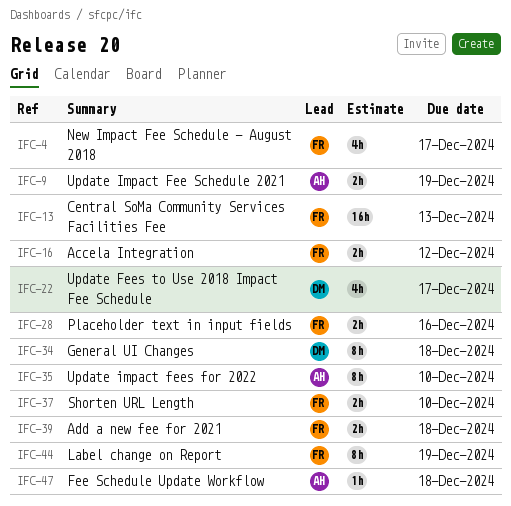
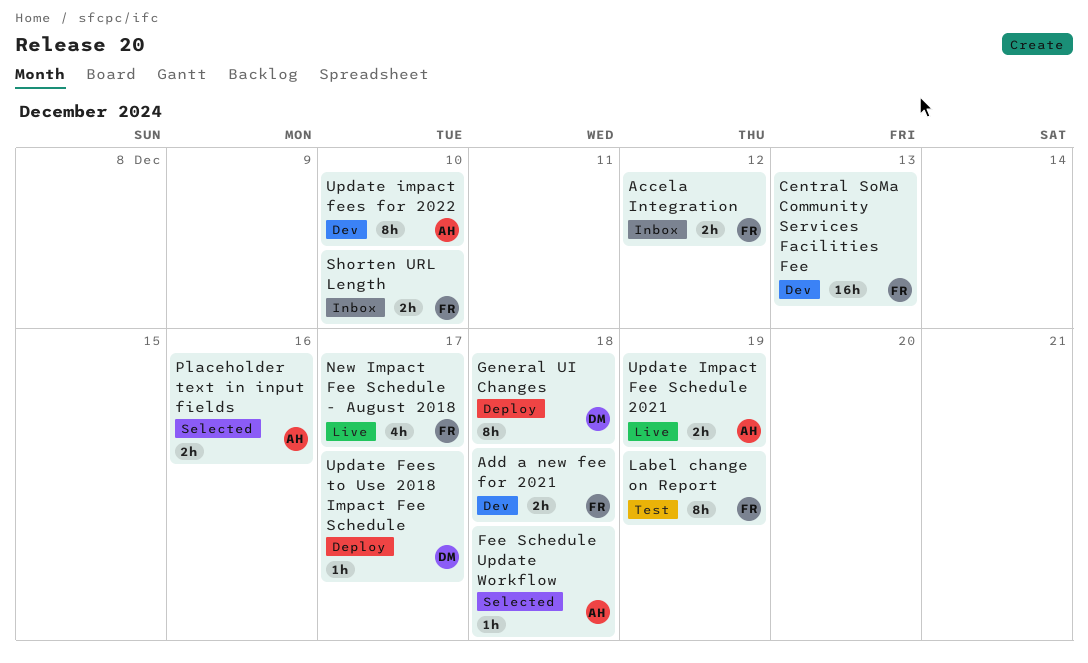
Placeholder text in input fields, owner: FR -> AH
Update Fees to Use 2018 Impact Fee Schedule, estimate: 4h -> 1h

